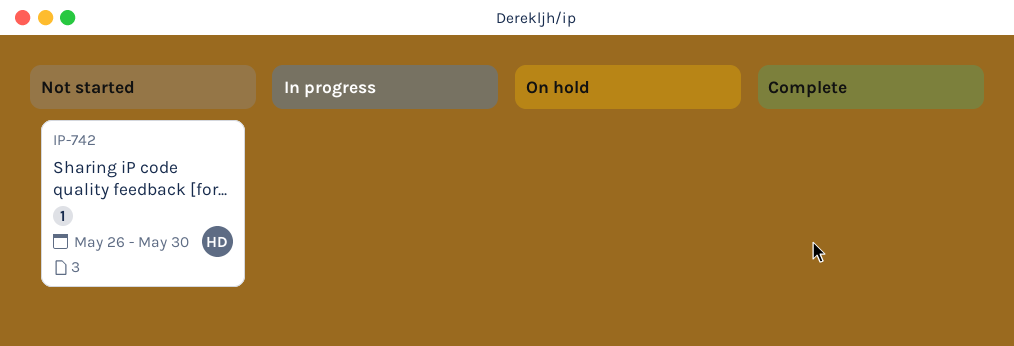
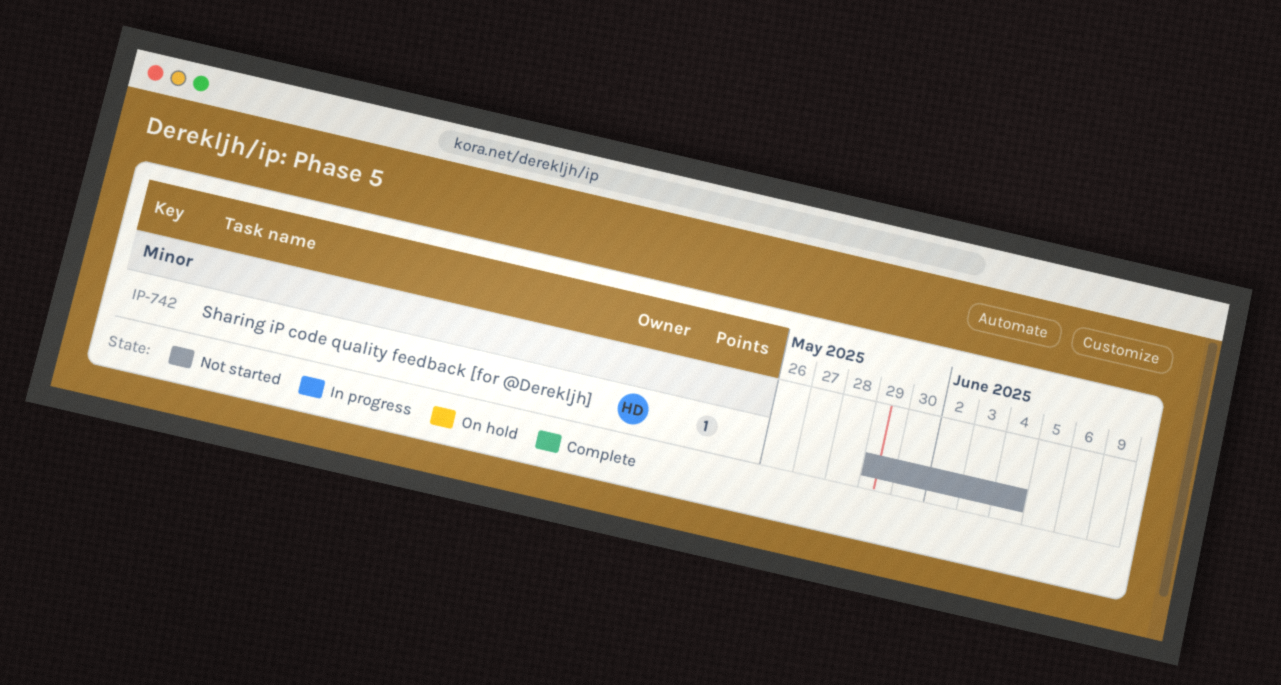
IP-742, start: May 26 -> May 29
IP-742, due: May 30 -> Jun 4

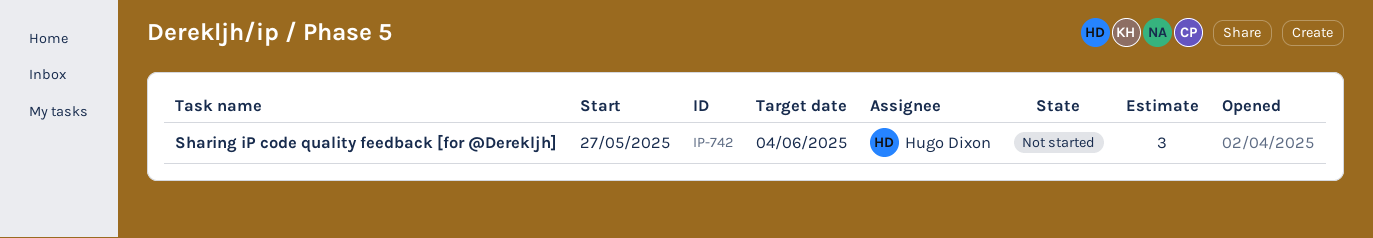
IP-742, estimate: 1 -> 3
IP-742, start: May 29 -> May 27

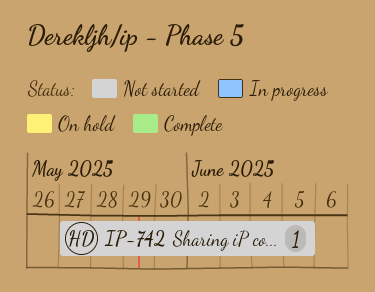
IP-742, estimate: 3 -> 1
IP-742, due: Jun 4 -> Jun 5

